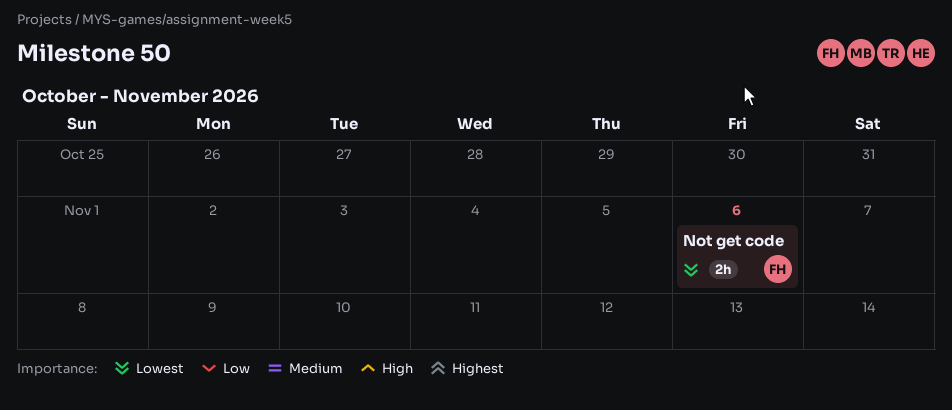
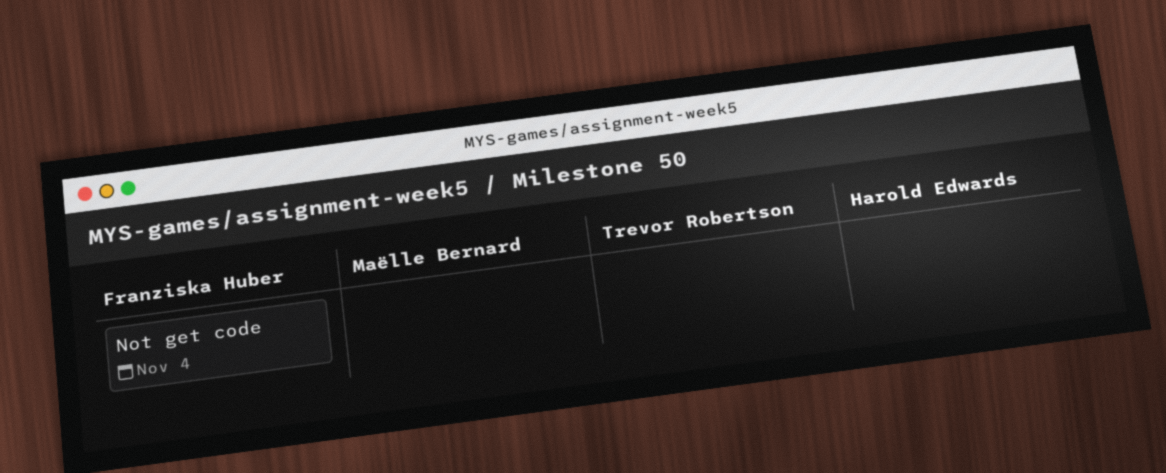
Not get code, due: Nov 6 -> Nov 4

